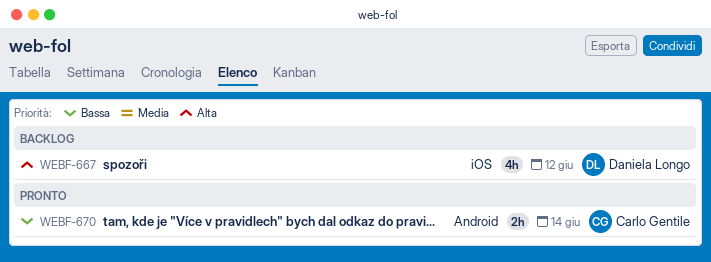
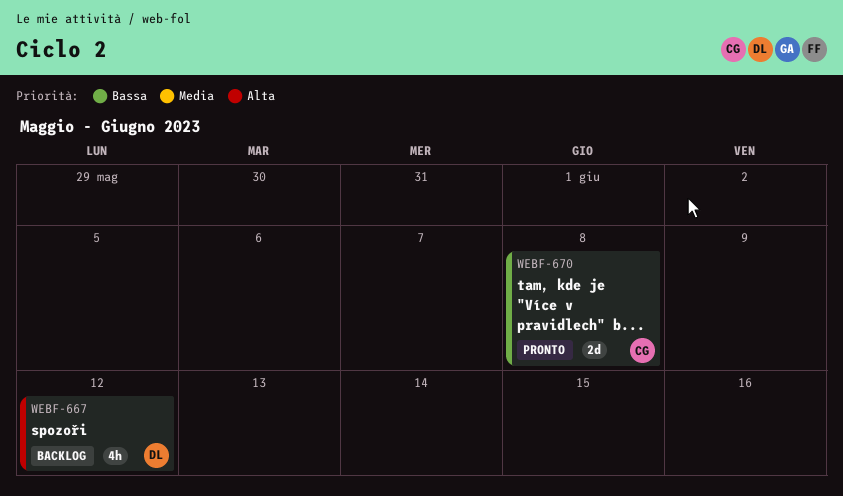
WEBF-670, estimate: 2h -> 2d
WEBF-670, due: Jun 14 -> Jun 8

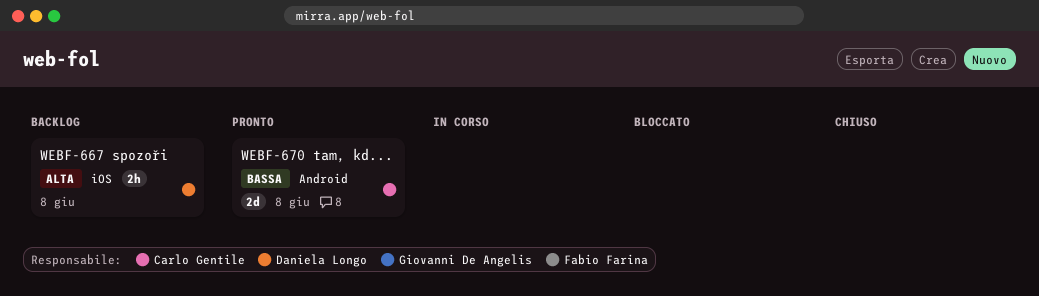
WEBF-667, estimate: 4h -> 2h
WEBF-667, due: Jun 12 -> Jun 8

